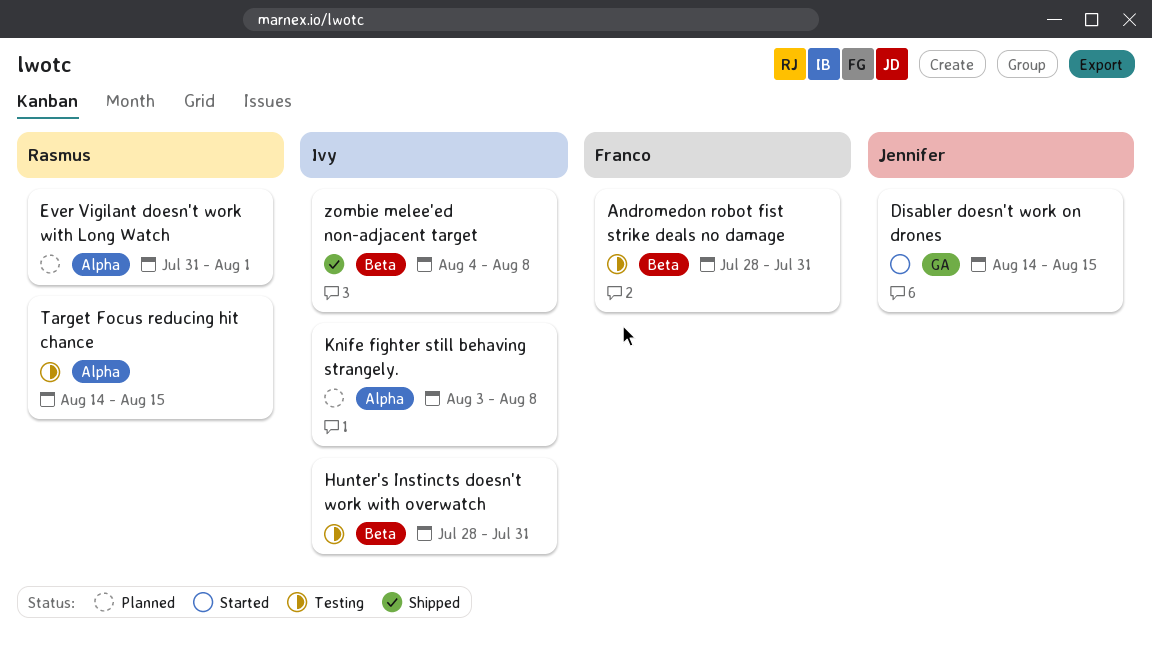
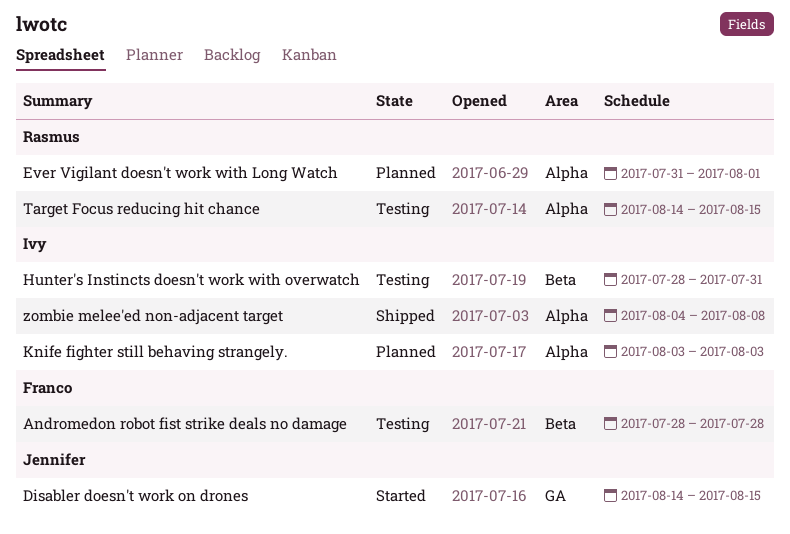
Andromedon robot fist strike deals no damage, due: Jul 31 -> Jul 28
Knife fighter still behaving strangely., due: Aug 8 -> Aug 3
zombie melee'ed non-adjacent target, label: Beta -> Alpha

